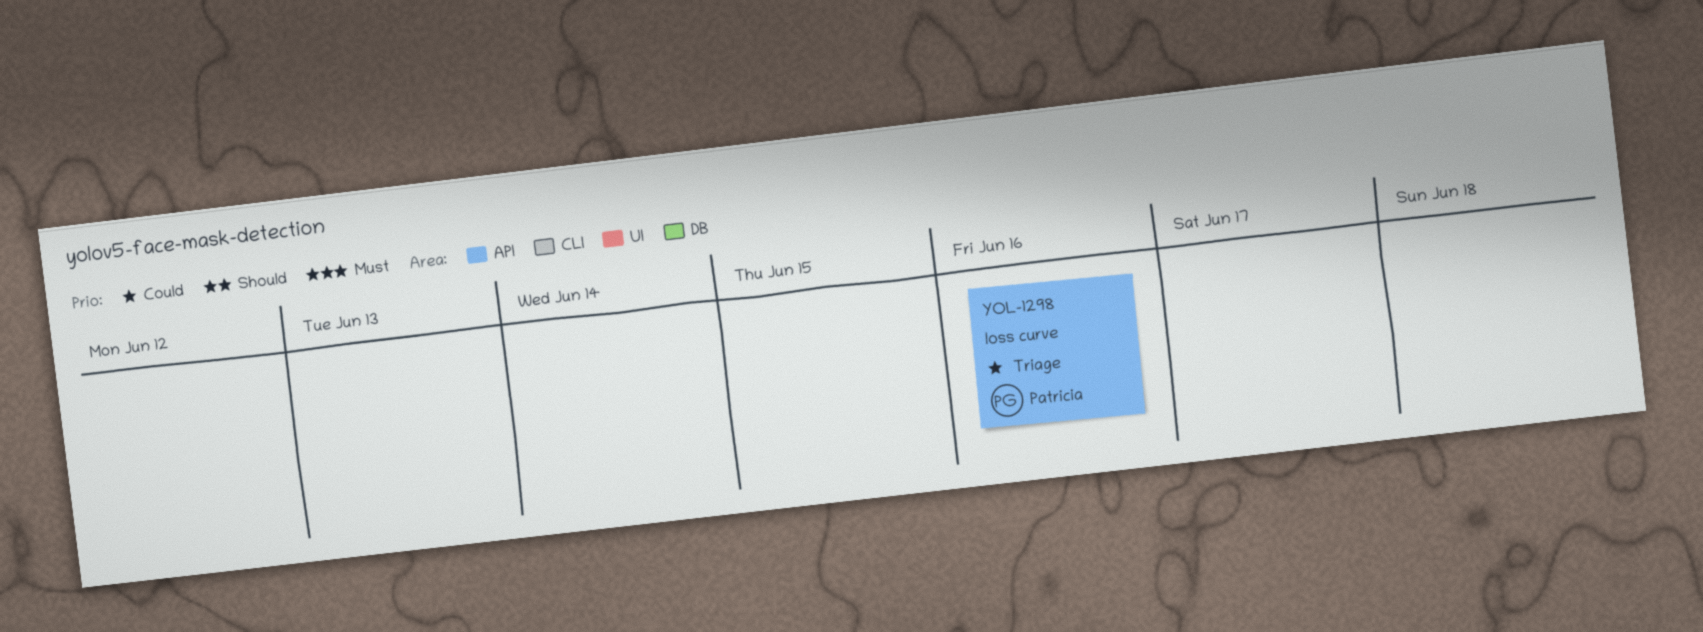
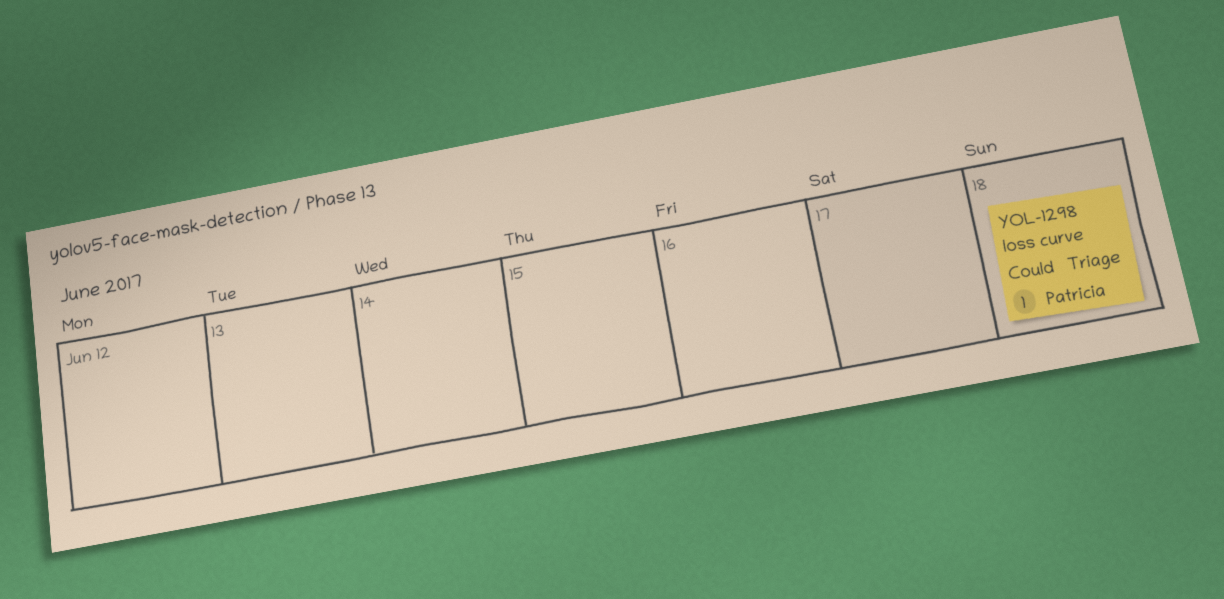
YOL-1298, due: Jun 16 -> Jun 18

